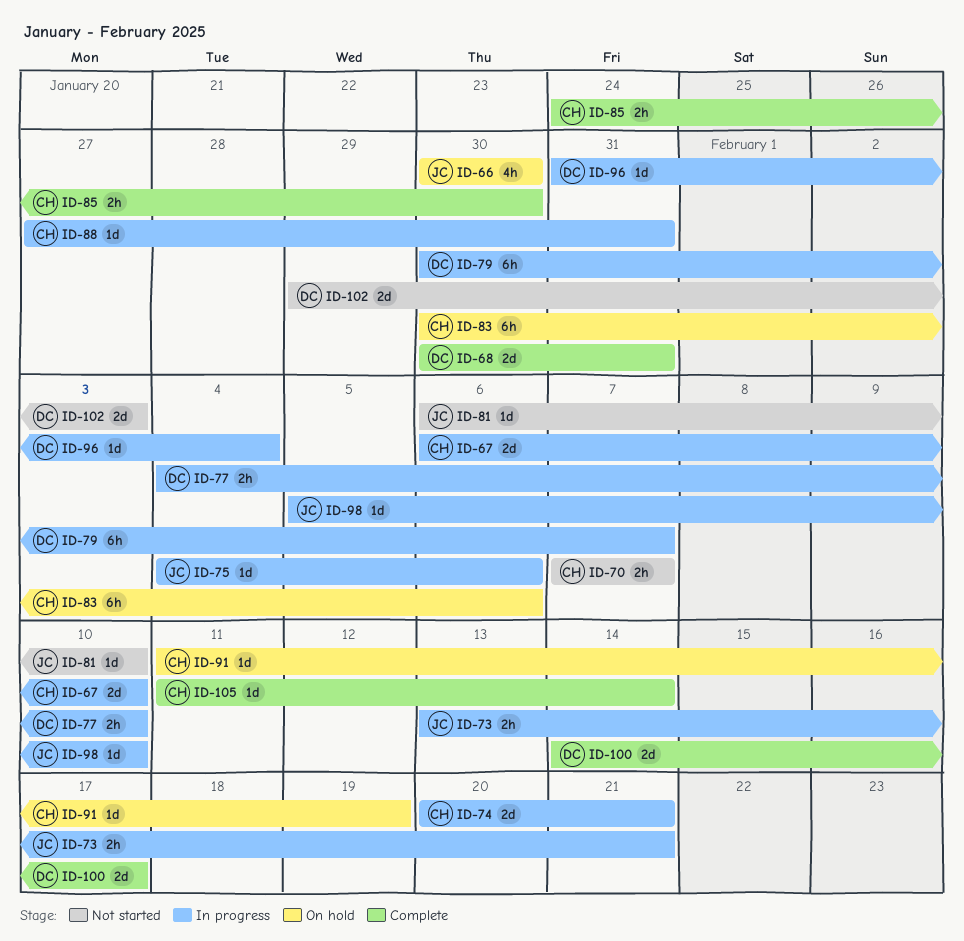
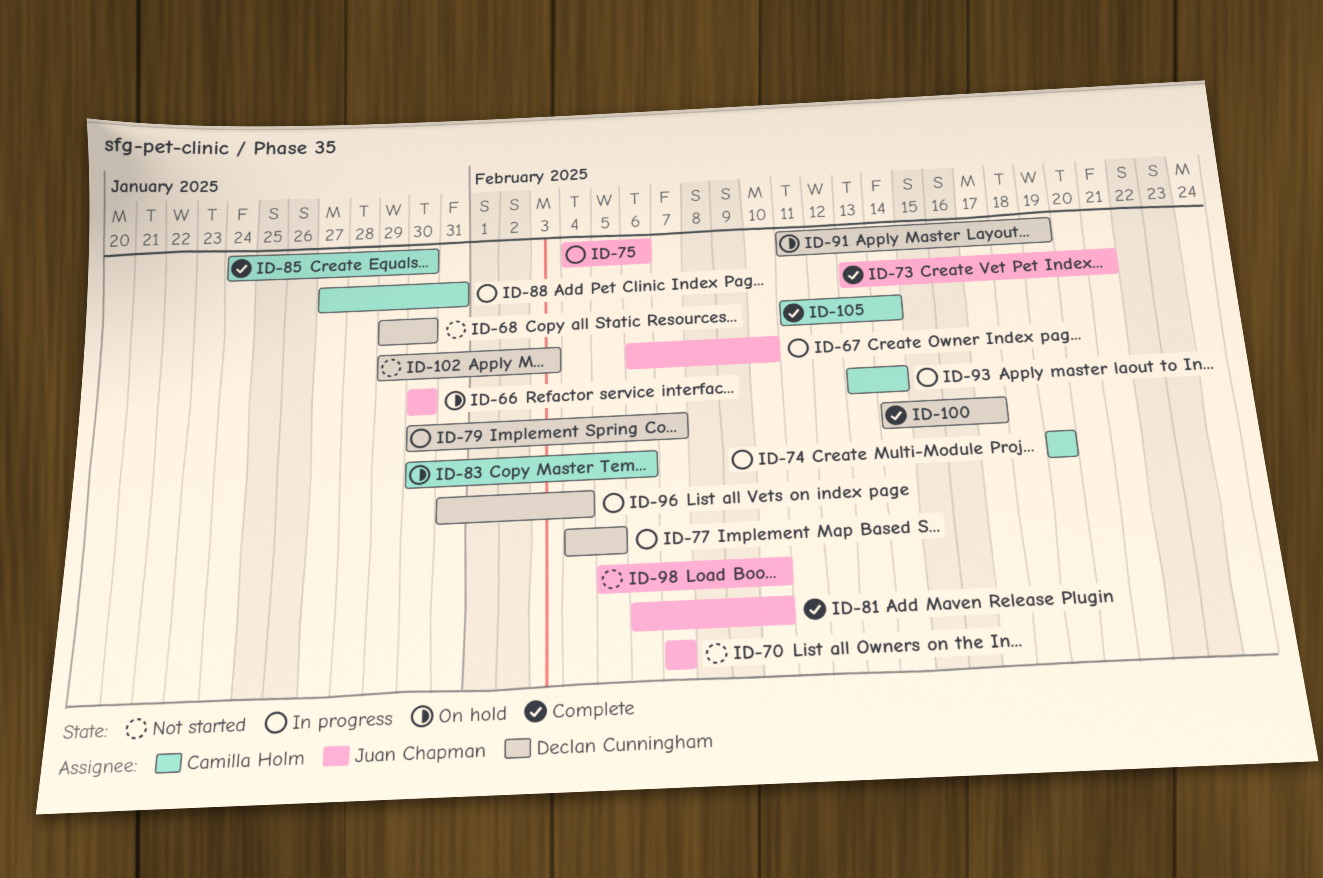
ID-67, owner: Camilla Holm -> Juan Chapman
ID-68, status: Complete -> Not started
ID-68, start: Jan 30 -> Jan 29
ID-68, due: Jan 31 -> Jan 30
ID-70, owner: Camilla Holm -> Juan Chapman
ID-73, status: In progress -> Complete
ID-74, start: Feb 20 -> Feb 19
ID-74, due: Feb 21 -> Feb 19
ID-77, due: Feb 10 -> Feb 5
ID-81, status: Not started -> Complete
ID-91, owner: Camilla Holm -> Declan Cunningham
ID-93: none -> present
ID-98, status: In progress -> Not started

